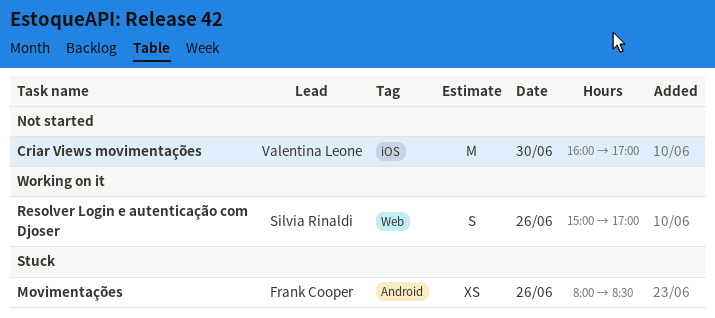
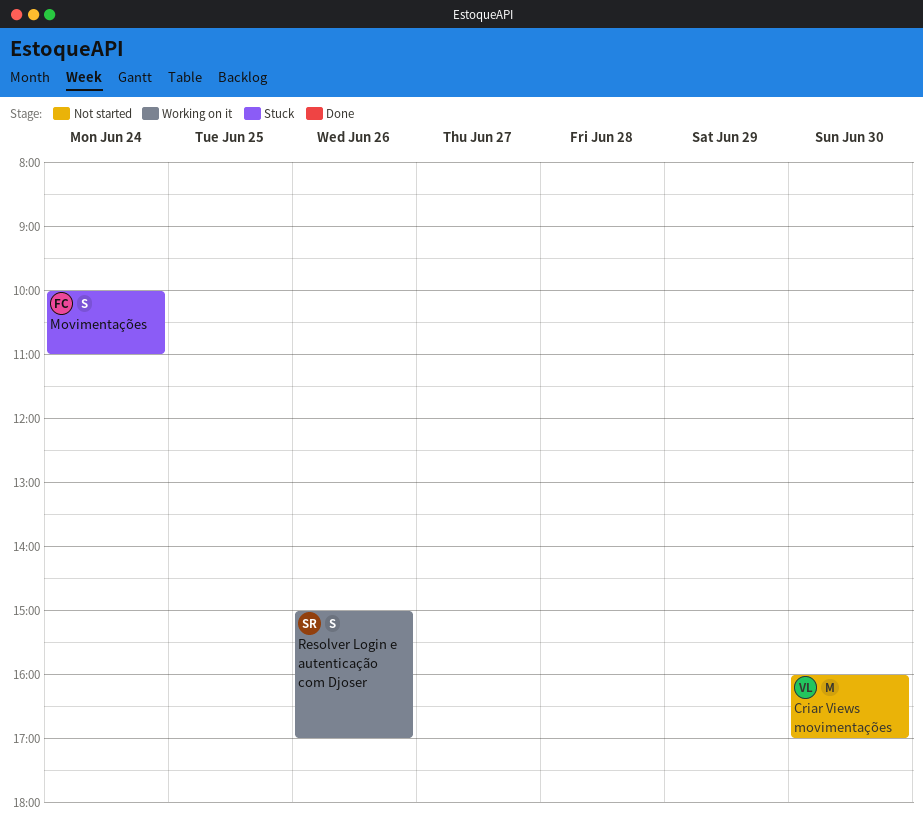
Movimentações, estimate: XS -> S
Movimentações, day: Jun 26 -> Jun 24
Movimentações, begins: 08:00 -> 10:00
Movimentações, ends: 08:30 -> 11:00

